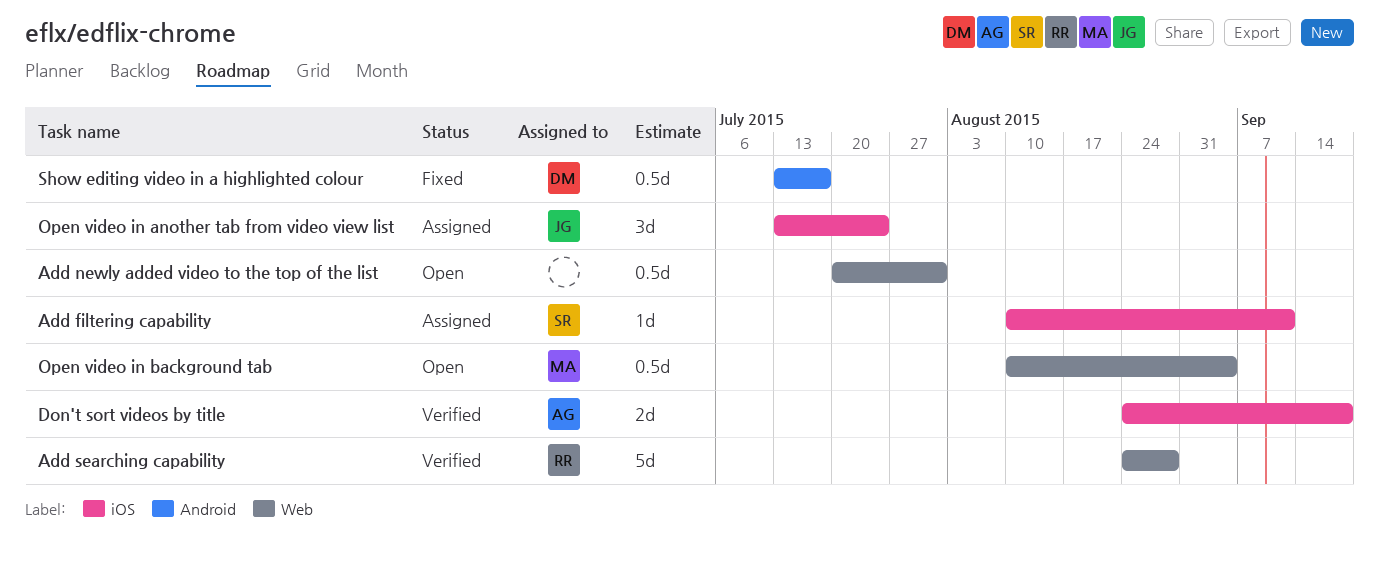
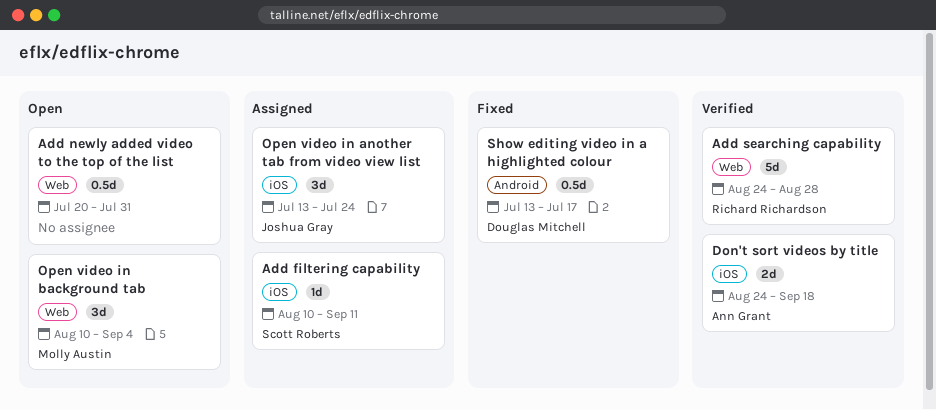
Open video in background tab, estimate: 0.5d -> 3d

